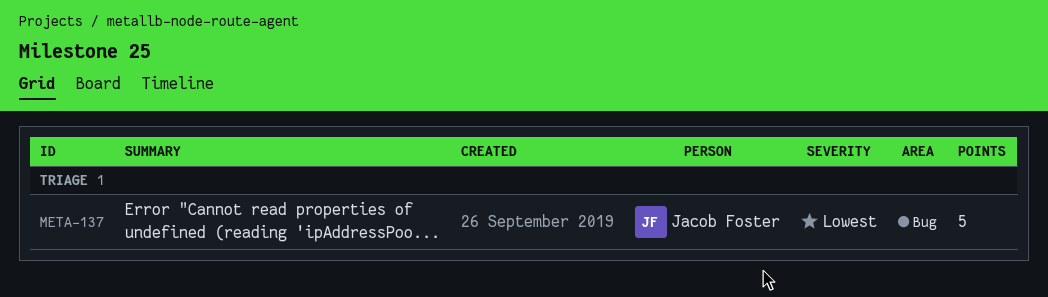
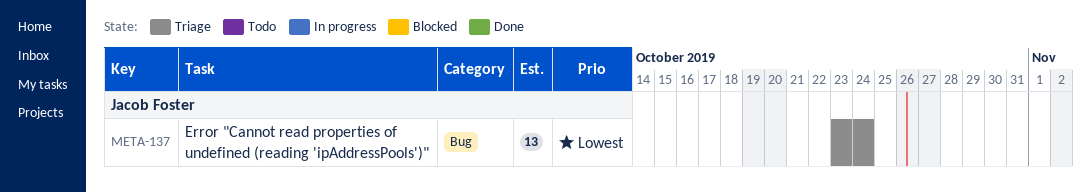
META-137, estimate: 5 -> 13

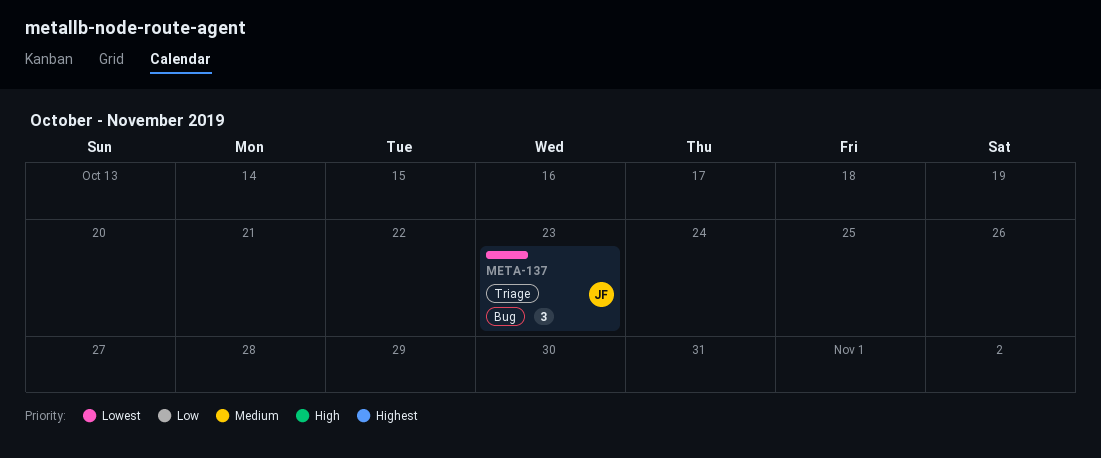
META-137, estimate: 13 -> 3
META-137, due: Oct 24 -> Oct 23

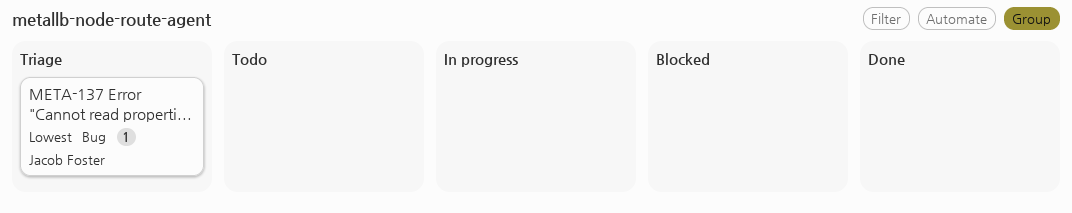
META-137, estimate: 3 -> 1

